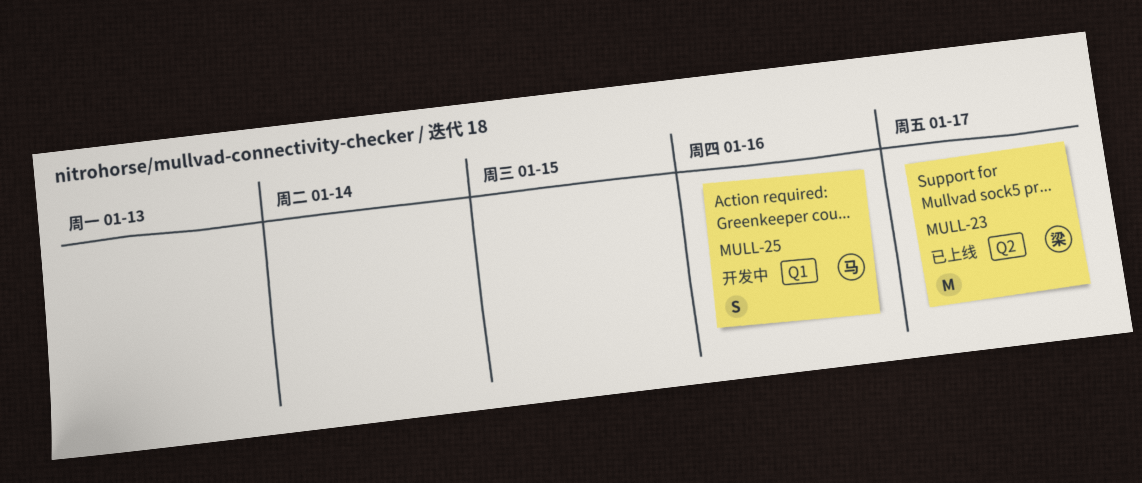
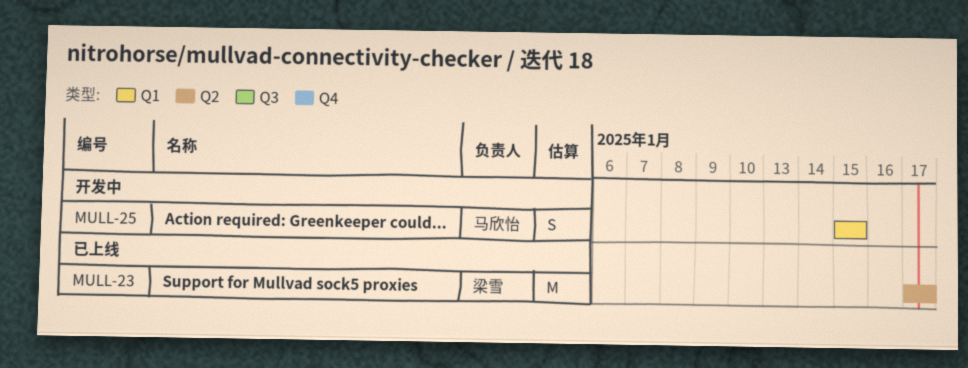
MULL-25, due: Jan 16 -> Jan 15

